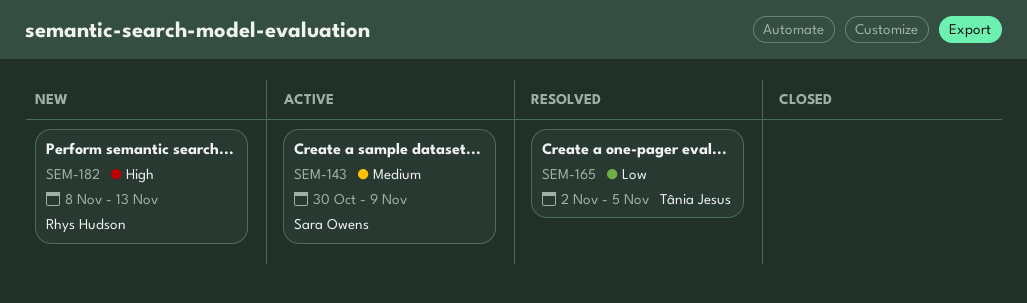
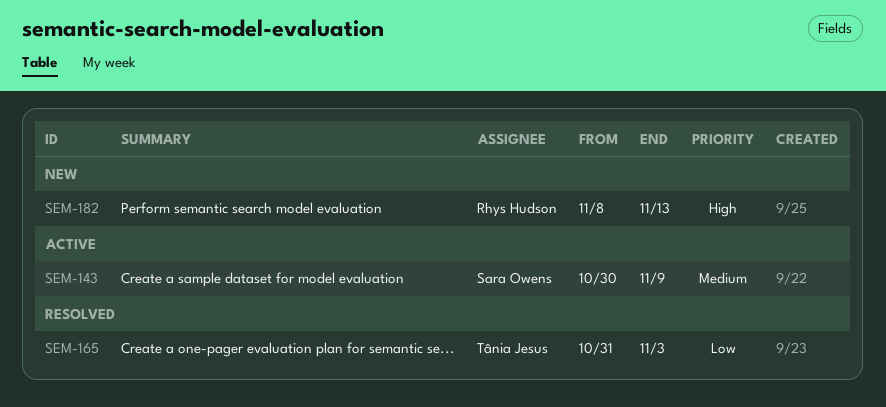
SEM-165, start: Nov 2 -> Oct 31
SEM-165, due: Nov 5 -> Nov 3

